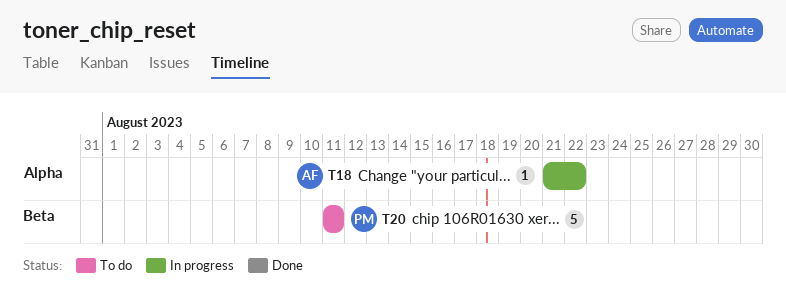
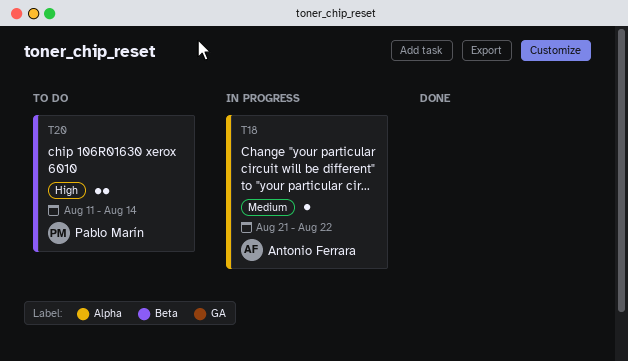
T20, estimate: 5 -> 2
T20, due: Aug 11 -> Aug 14

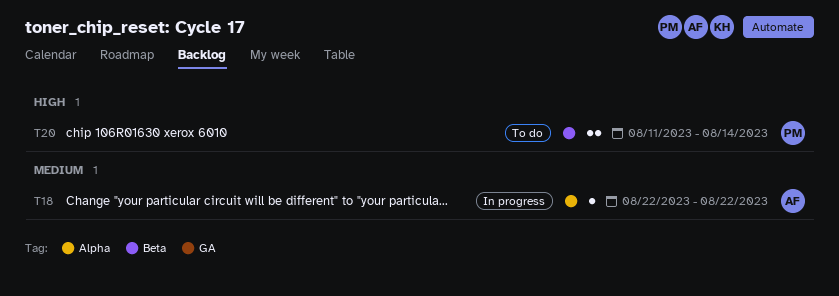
T18, start: Aug 21 -> Aug 22

